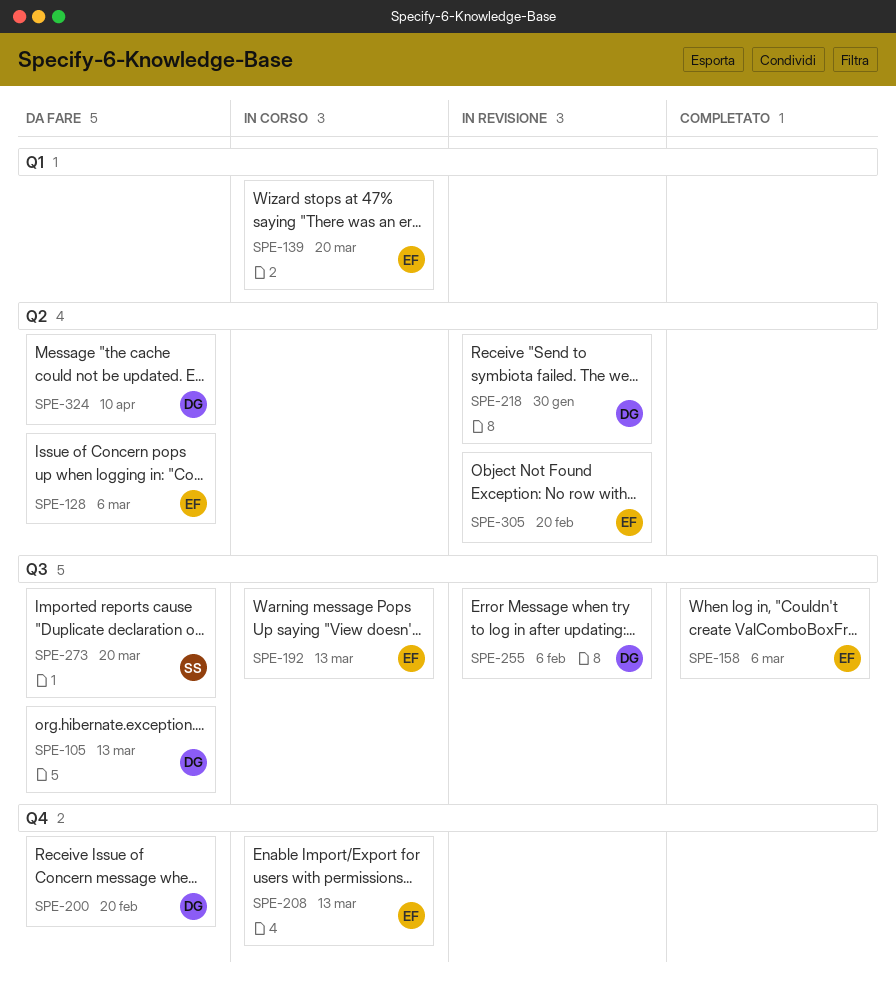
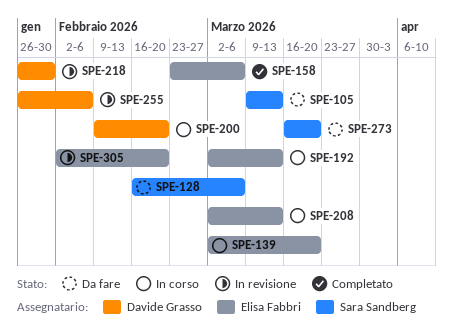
SPE-105, owner: Davide Grasso -> Sara Sandberg
SPE-128, owner: Elisa Fabbri -> Sara Sandberg
SPE-200, status: Da fare -> In corso
SPE-324: present -> none

